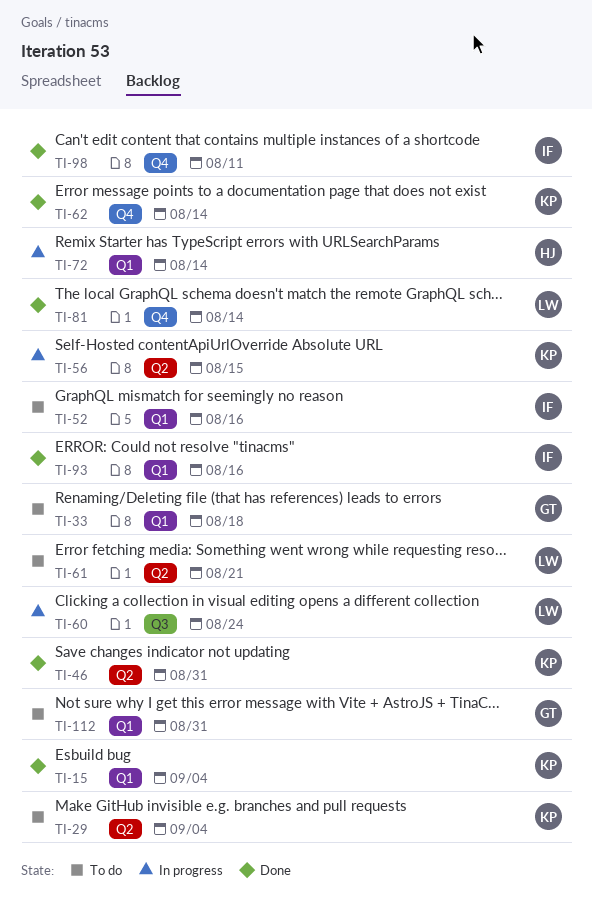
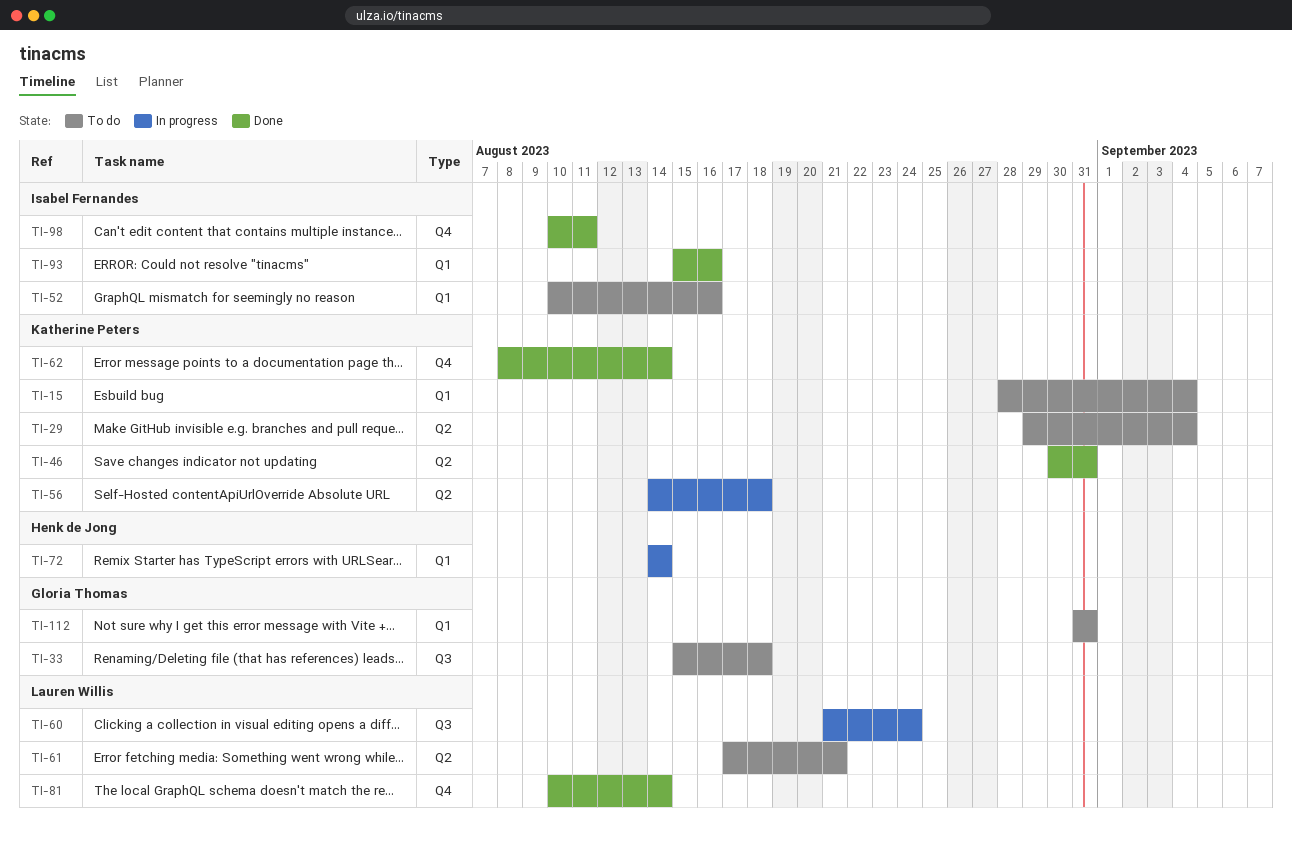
TI-15, status: Done -> To do
TI-33, label: Q1 -> Q3
TI-56, due: Aug 15 -> Aug 18

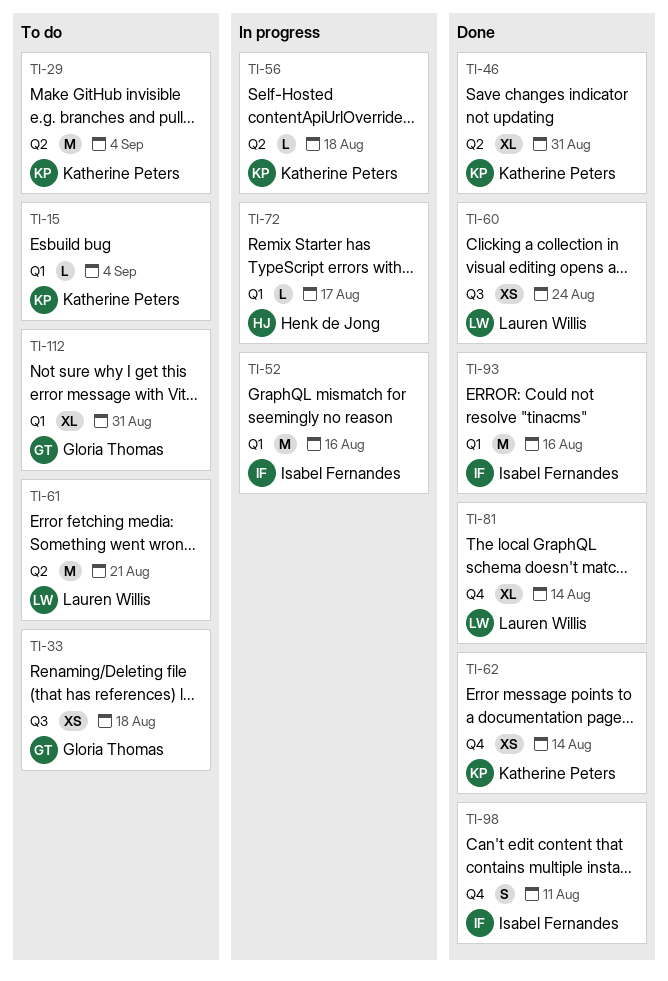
TI-52, status: To do -> In progress
TI-60, status: In progress -> Done
TI-72, due: Aug 14 -> Aug 17

